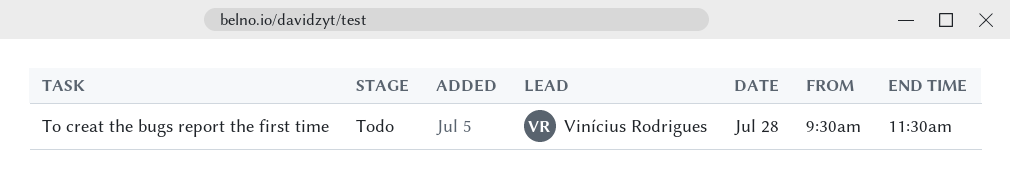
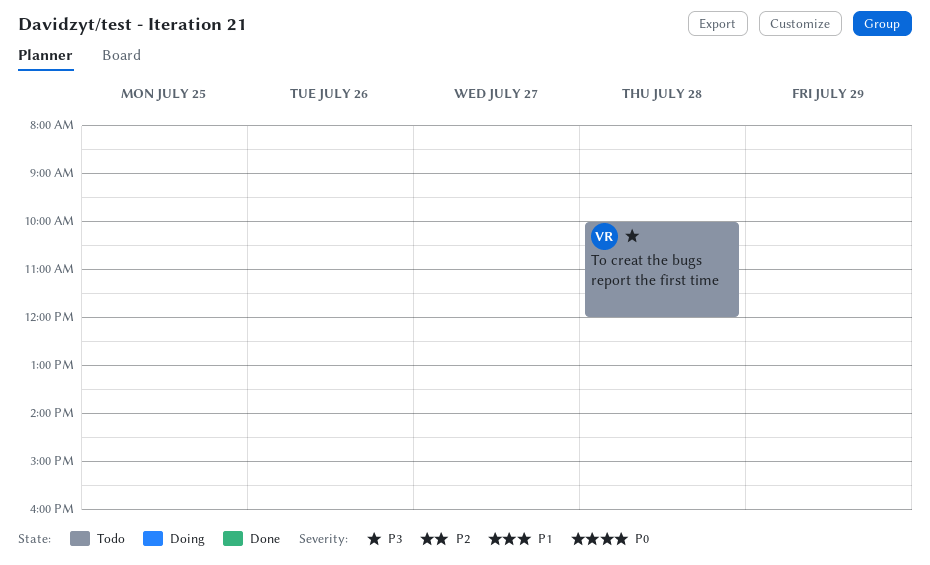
To creat the bugs report the first time, begins: 09:30 -> 10:00
To creat the bugs report the first time, ends: 11:30 -> 12:00

